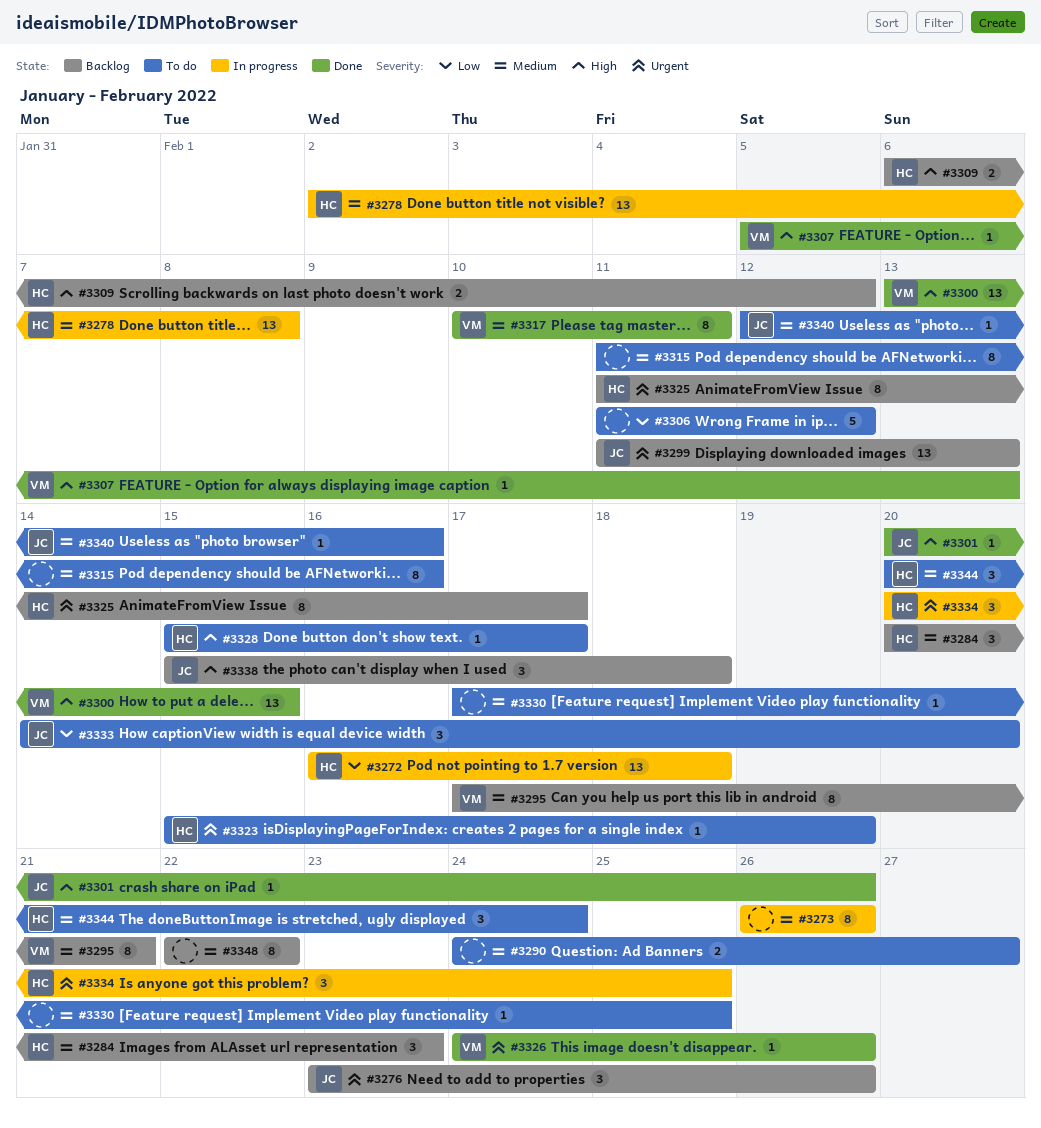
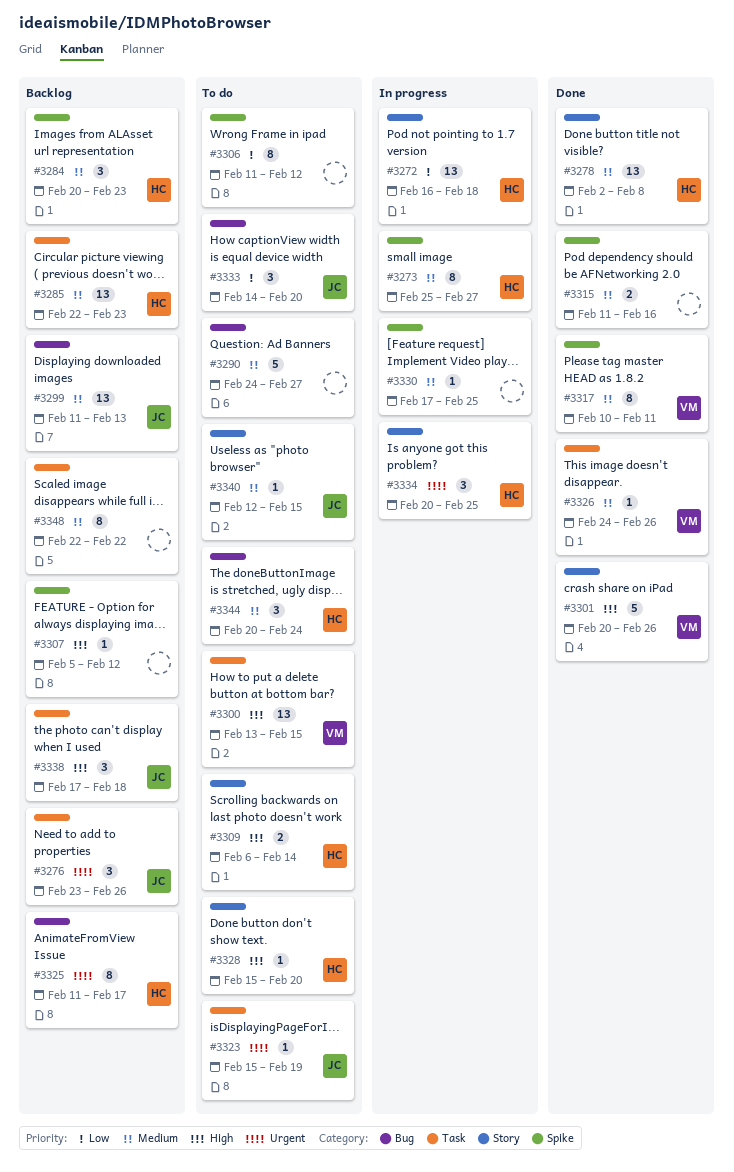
#3273, owner: none -> HC
#3273, start: Feb 26 -> Feb 25
#3273, due: Feb 26 -> Feb 27
#3278, status: In progress -> Done
#3285: none -> present
#3290, estimate: 2 -> 5
#3295: present -> none
#3299, priority: Urgent -> Medium
#3300, status: Done -> To do
#3301, owner: JC -> VM
#3301, estimate: 1 -> 5
#3306, estimate: 5 -> 8
#3307, status: Done -> Backlog
#3307, owner: VM -> none
#3307, due: Feb 13 -> Feb 12
#3309, status: Backlog -> To do
#3309, due: Feb 12 -> Feb 14
#3315, status: To do -> Done
#3315, estimate: 8 -> 2
#3323, owner: HC -> JC
#3326, priority: Urgent -> Medium
#3328, due: Feb 17 -> Feb 20
#3330, status: To do -> In progress
#3338, start: Feb 15 -> Feb 17
#3340, due: Feb 16 -> Feb 15

